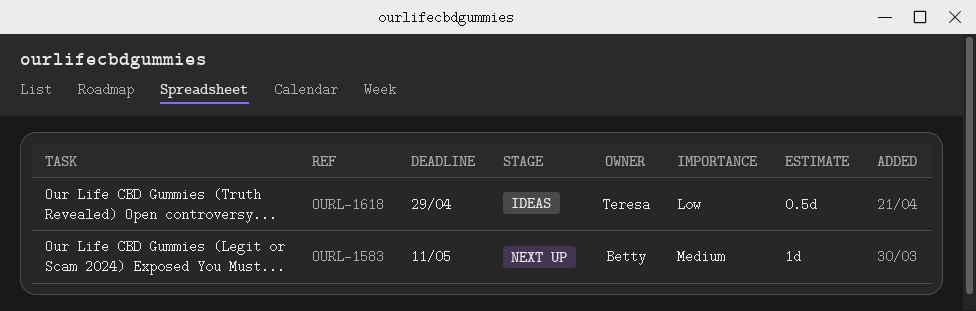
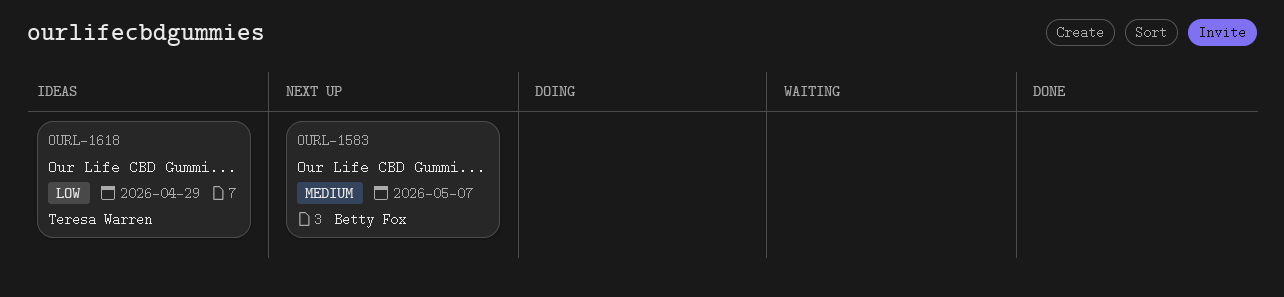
OURL-1583, due: May 11 -> May 7

